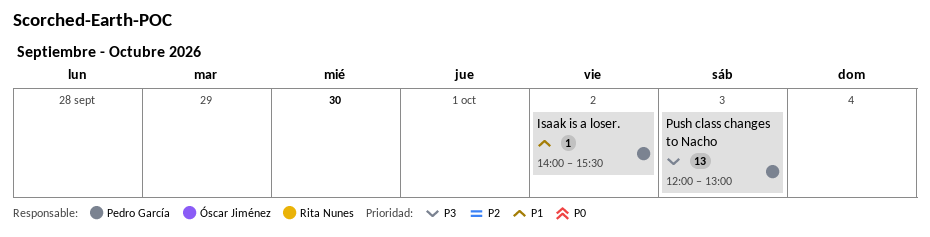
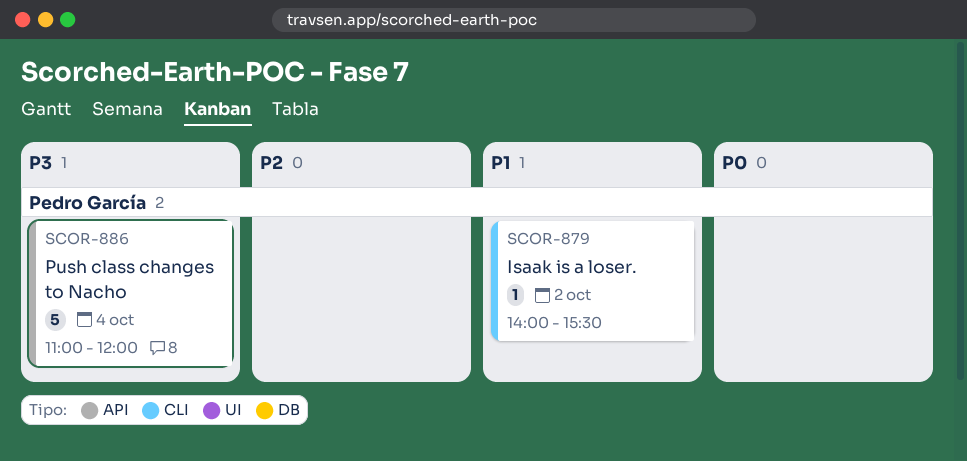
Push class changes to Nacho, estimate: 13 -> 5
Push class changes to Nacho, day: Oct 3 -> Oct 4
Push class changes to Nacho, begins: 12:00 -> 11:00
Push class changes to Nacho, ends: 13:00 -> 12:00

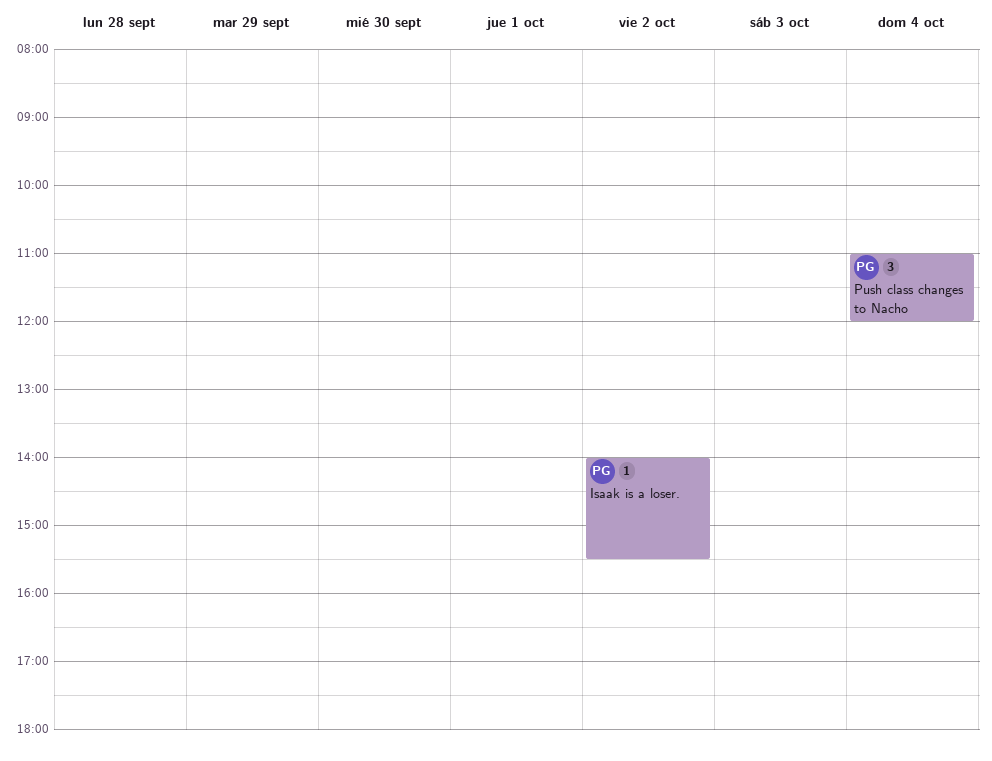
Push class changes to Nacho, estimate: 5 -> 3

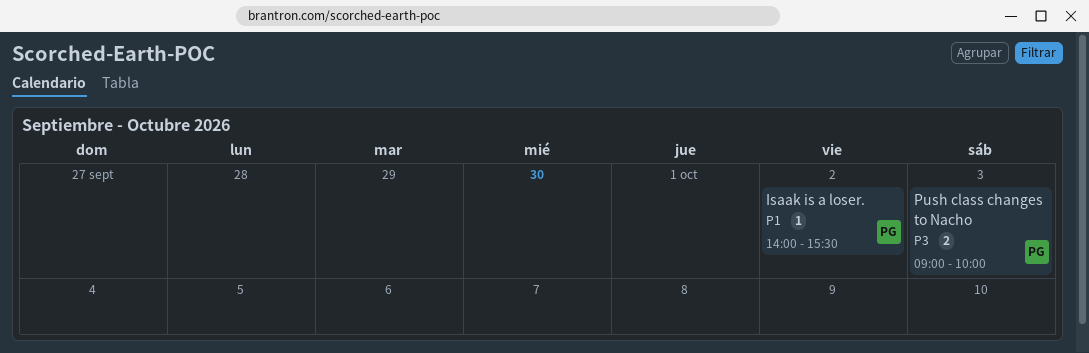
Push class changes to Nacho, estimate: 3 -> 2
Push class changes to Nacho, day: Oct 4 -> Oct 3
Push class changes to Nacho, begins: 11:00 -> 09:00
Push class changes to Nacho, ends: 12:00 -> 10:00

